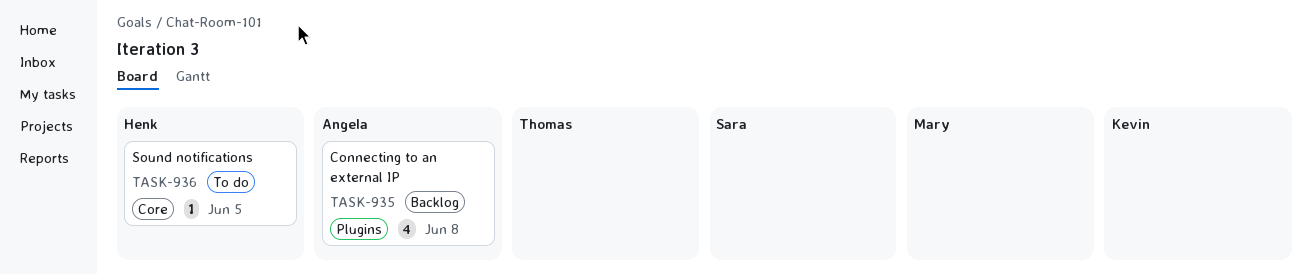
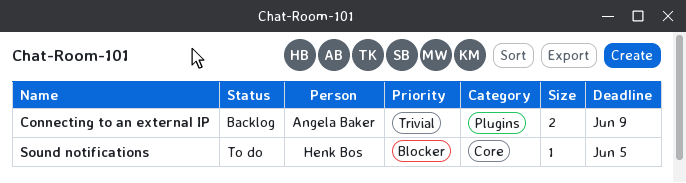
Connecting to an external IP, estimate: 4 -> 2
Connecting to an external IP, due: Jun 8 -> Jun 9

